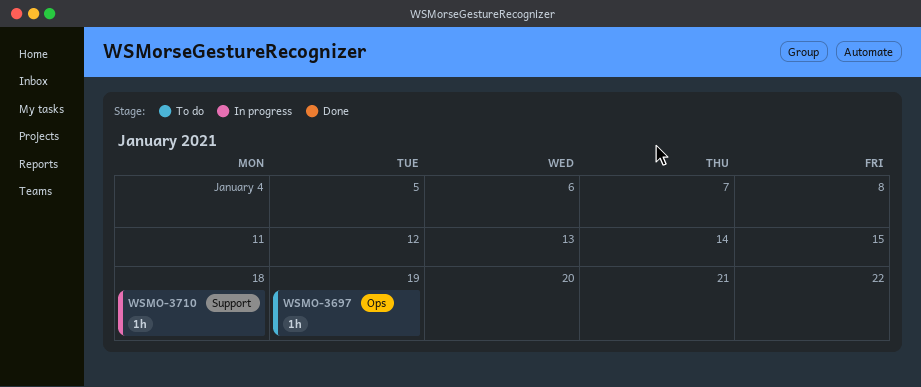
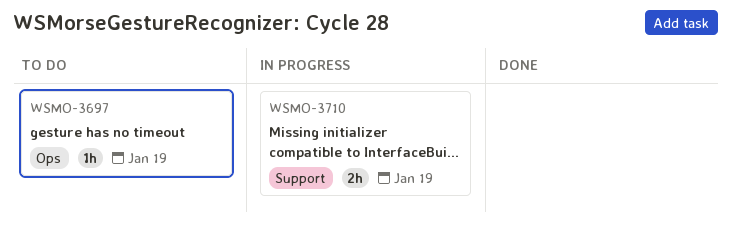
WSMO-3710, estimate: 1h -> 2h
WSMO-3710, due: Jan 18 -> Jan 19

